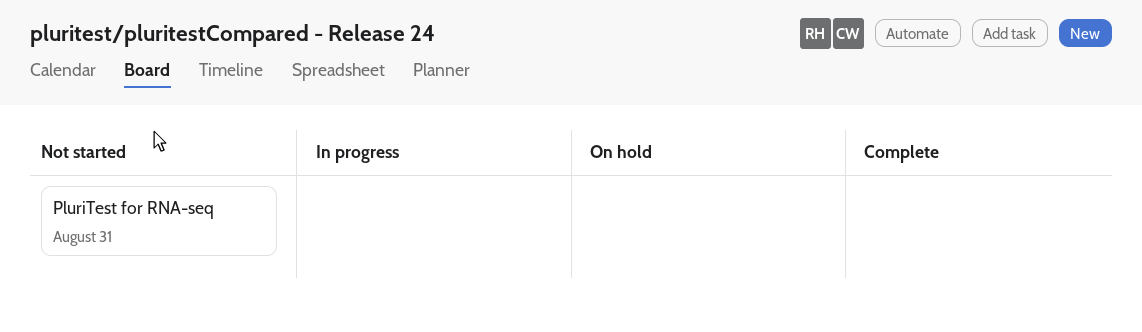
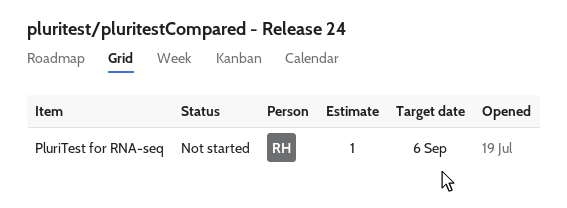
PluriTest for RNA-seq, due: Aug 31 -> Sep 6

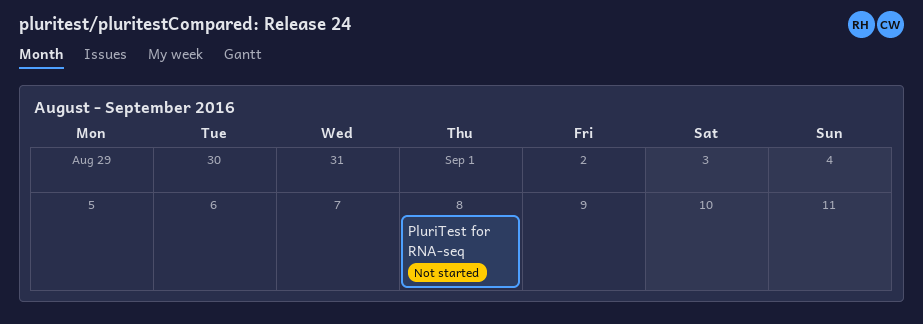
PluriTest for RNA-seq, due: Sep 6 -> Sep 8

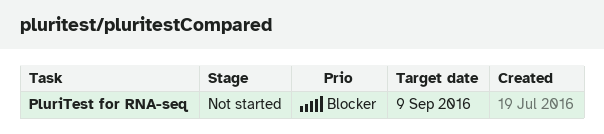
PluriTest for RNA-seq, due: Sep 8 -> Sep 9

